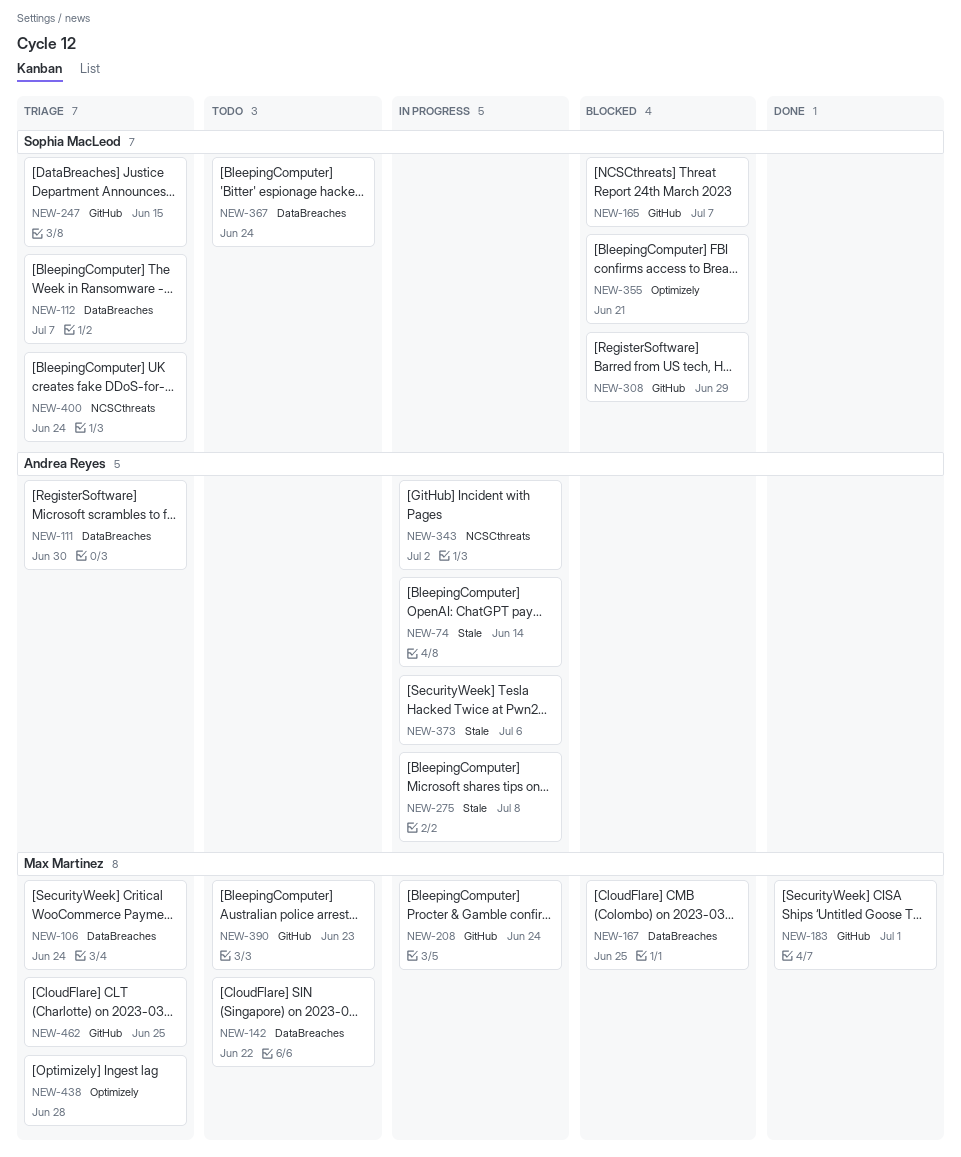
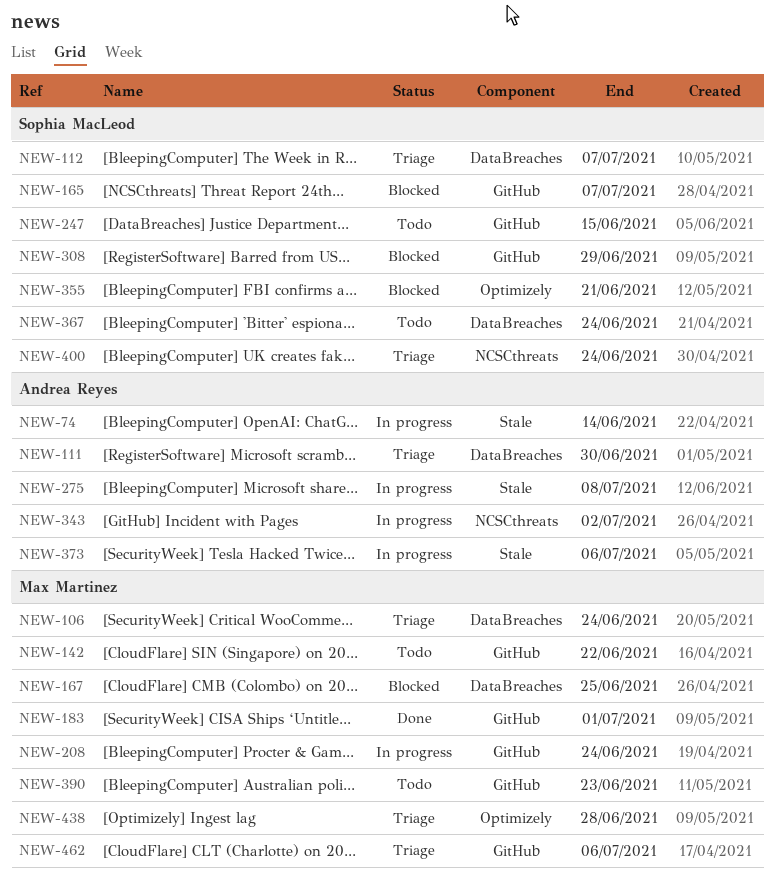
NEW-142, label: DataBreaches -> GitHub
NEW-247, status: Triage -> Todo
NEW-462, due: Jun 25 -> Jul 6

